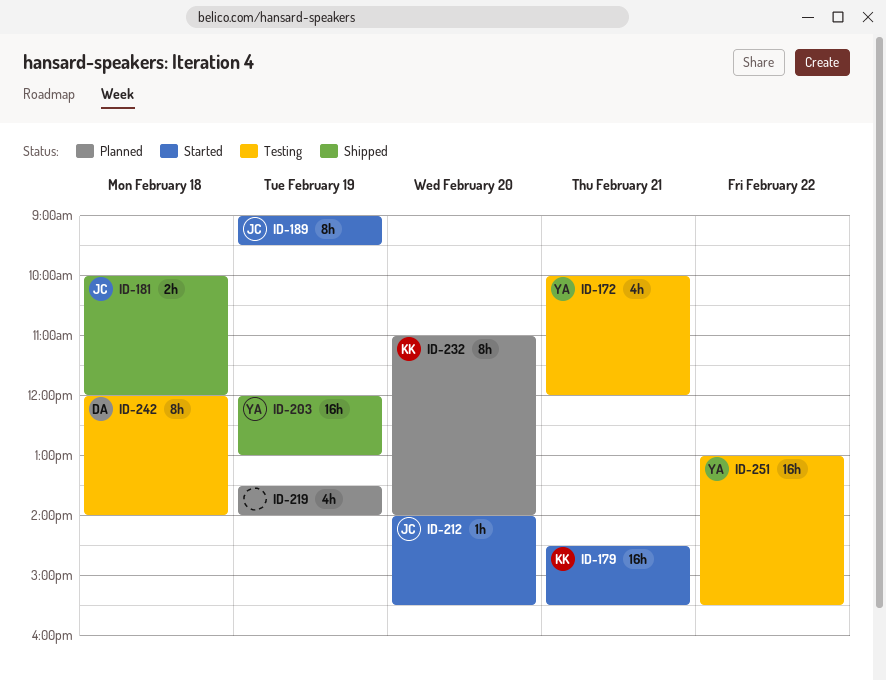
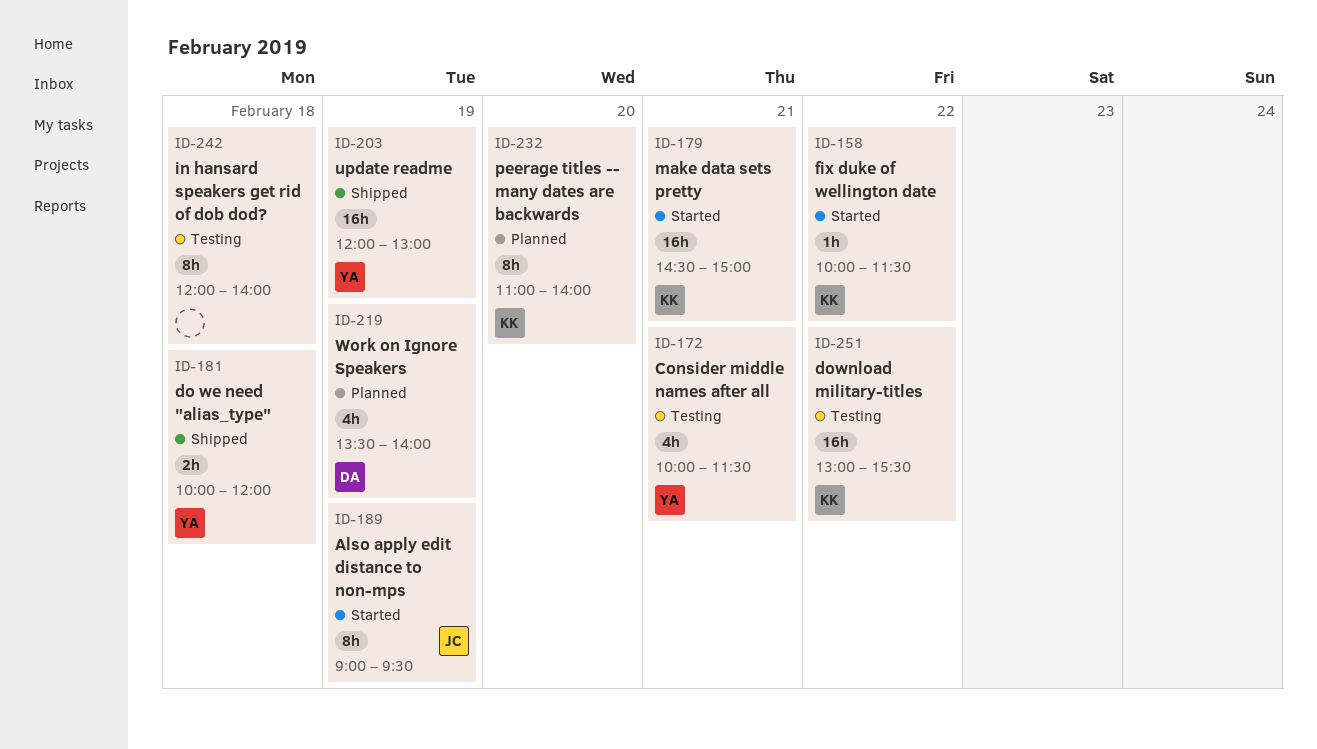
ID-158: none -> present
ID-172, ends: 12:00 -> 11:30
ID-179, ends: 15:30 -> 15:00
ID-181, owner: JC -> YA
ID-212: present -> none
ID-219, owner: none -> DA
ID-242, owner: DA -> none
ID-251, owner: YA -> KK

